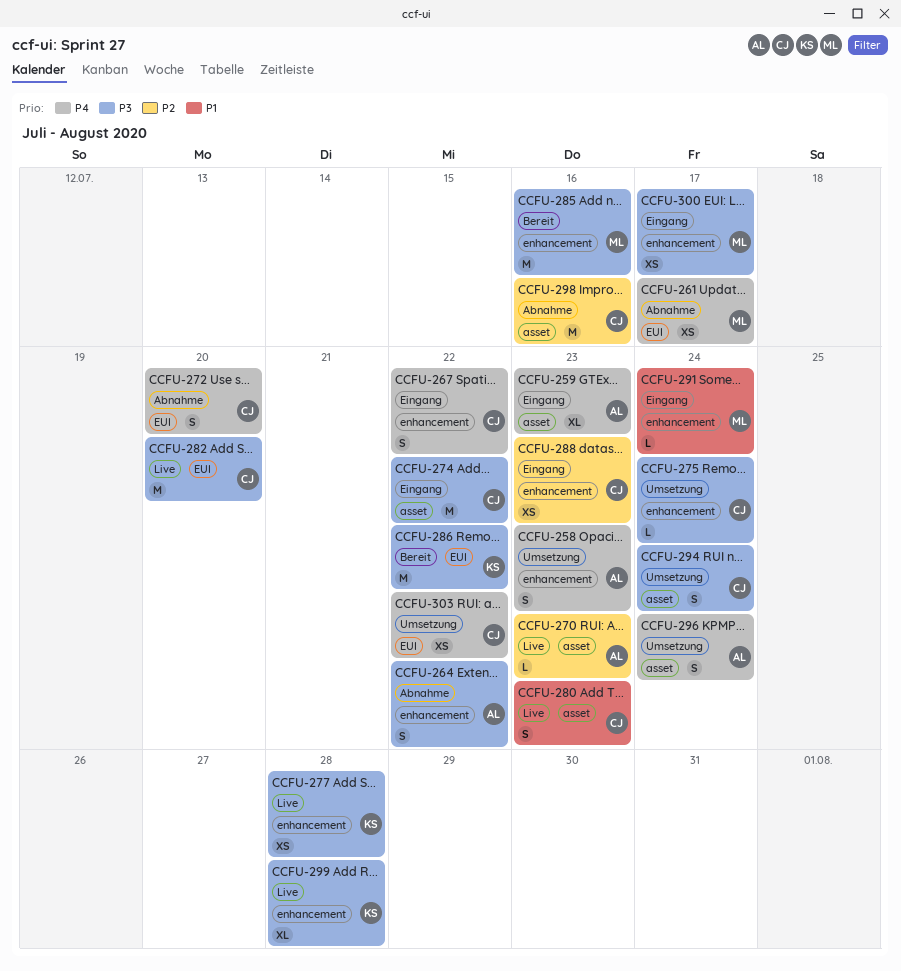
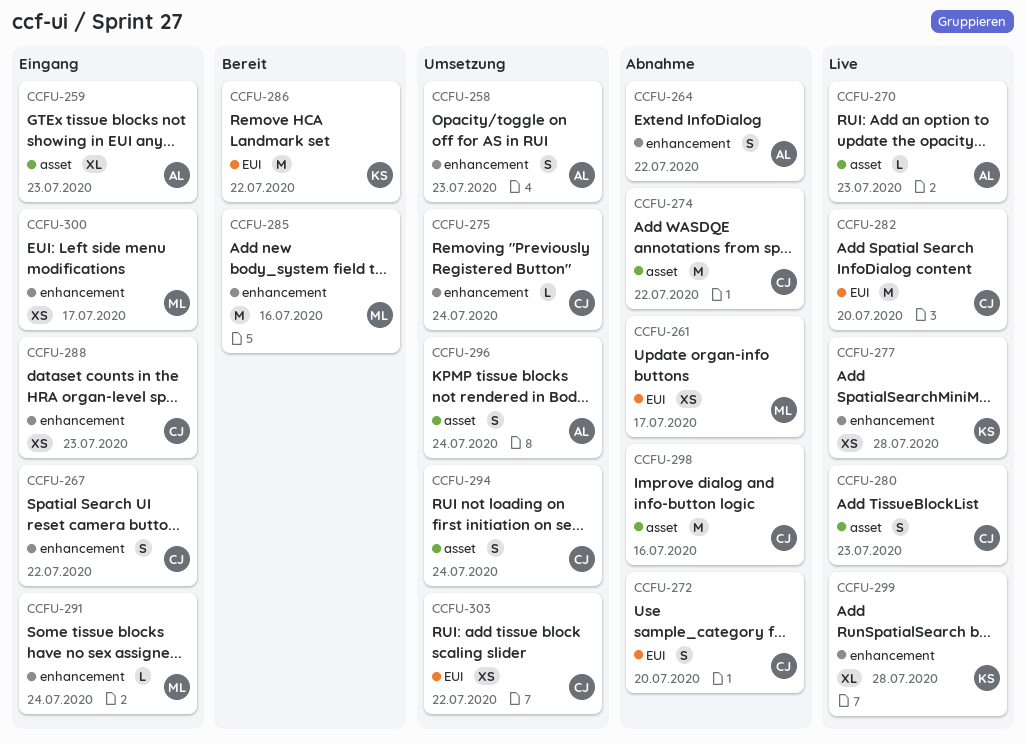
CCFU-274, status: Eingang -> Abnahme

